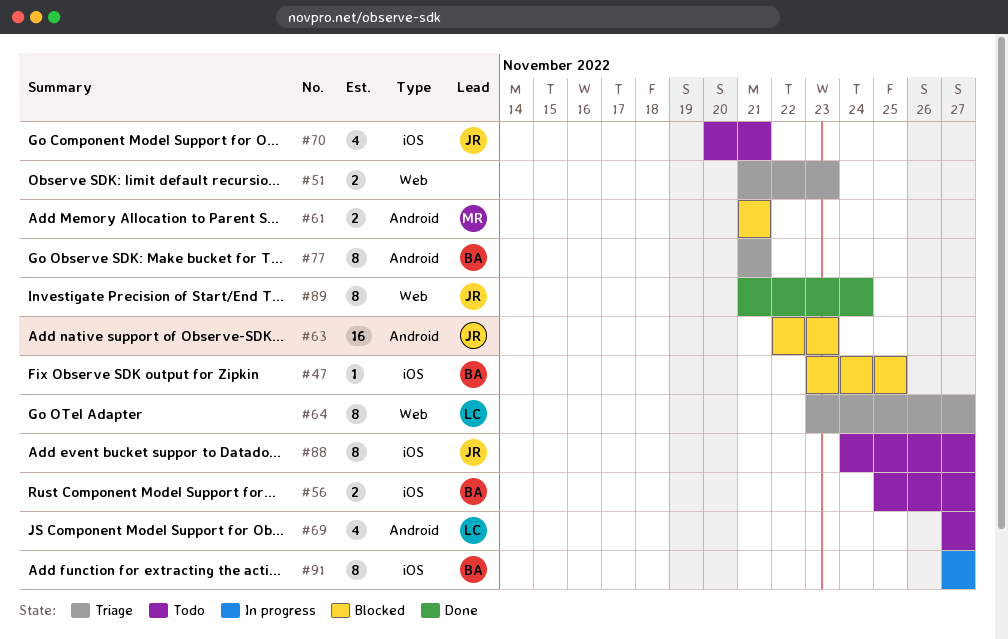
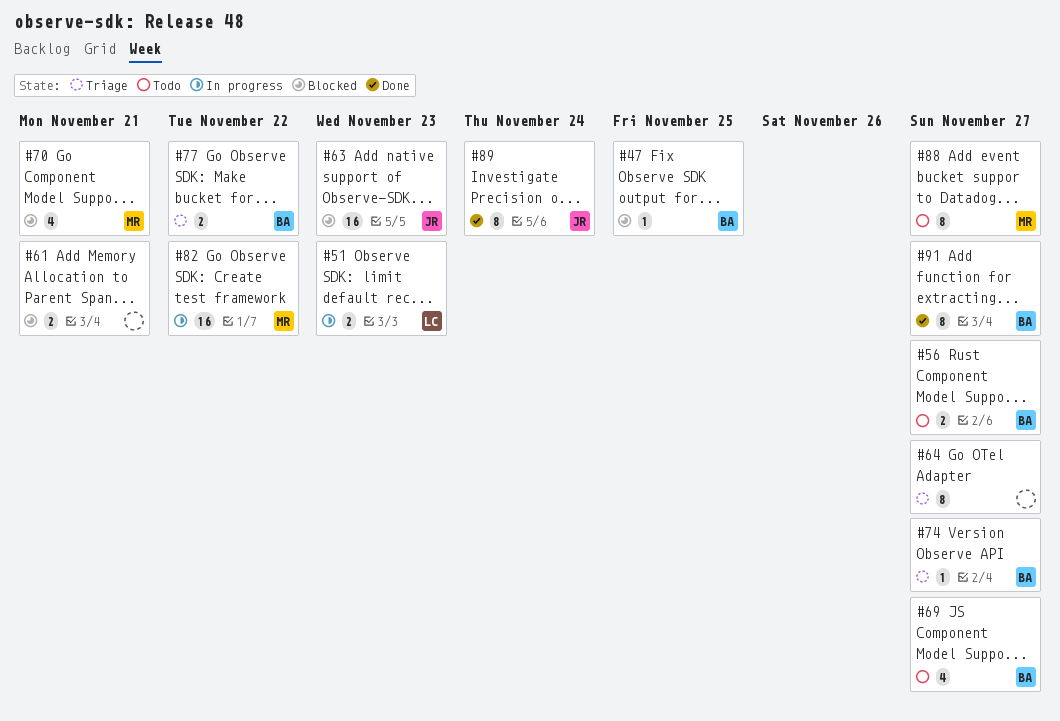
#51, status: Triage -> In progress
#51, owner: none -> LC
#61, owner: MR -> none
#64, owner: LC -> none
#69, owner: LC -> BA
#70, status: Todo -> Blocked
#70, owner: JR -> MR
#74: none -> present
#77, estimate: 8 -> 2
#77, due: Nov 21 -> Nov 22
#82: none -> present
#88, owner: JR -> MR
#91, status: In progress -> Done

